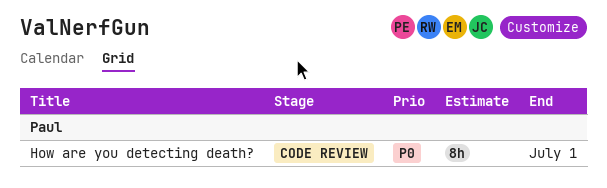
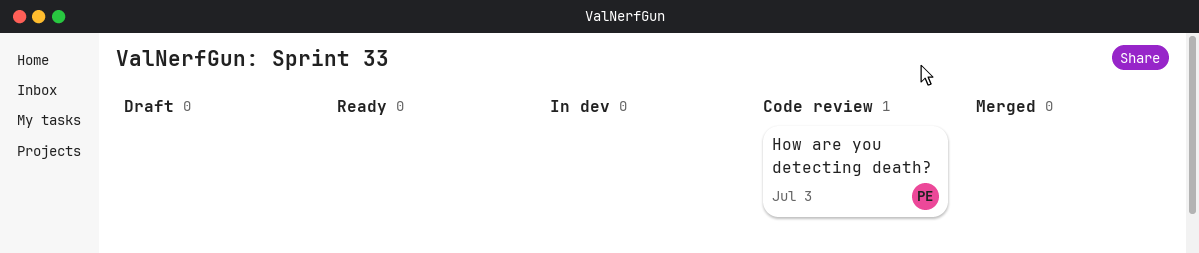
How are you detecting death?, due: Jul 1 -> Jul 3

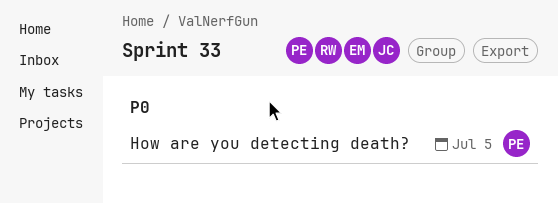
How are you detecting death?, due: Jul 3 -> Jul 5

